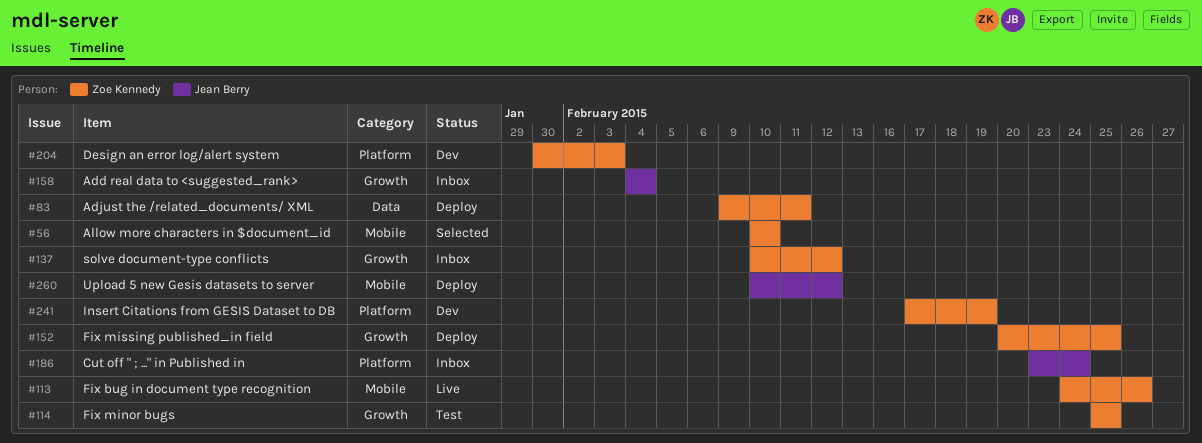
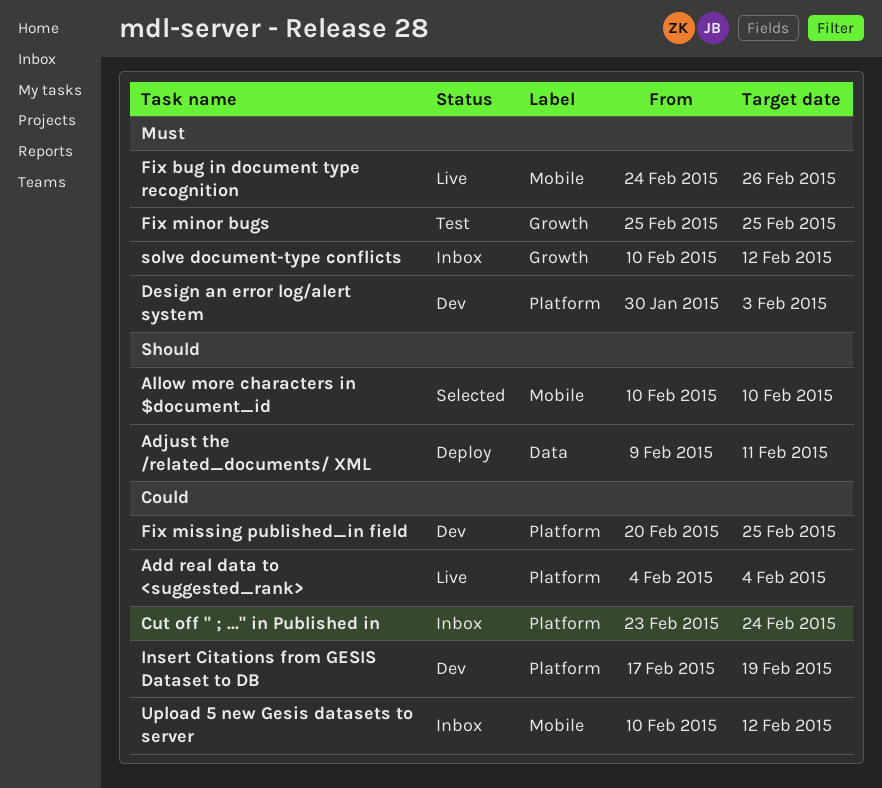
Add real data to <suggested_rank>, status: Inbox -> Live
Add real data to <suggested_rank>, label: Growth -> Platform
Fix missing published_in field, status: Deploy -> Dev
Fix missing published_in field, label: Growth -> Platform
Upload 5 new Gesis datasets to server, status: Deploy -> Inbox

